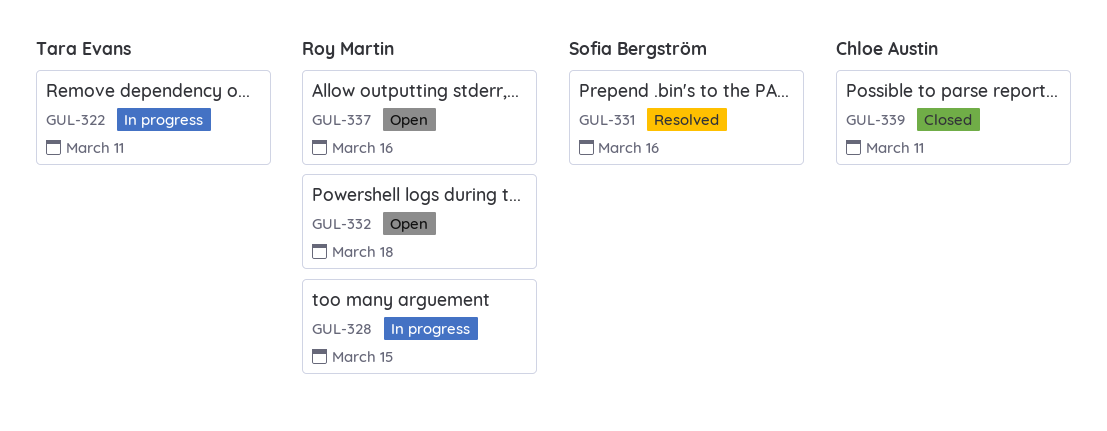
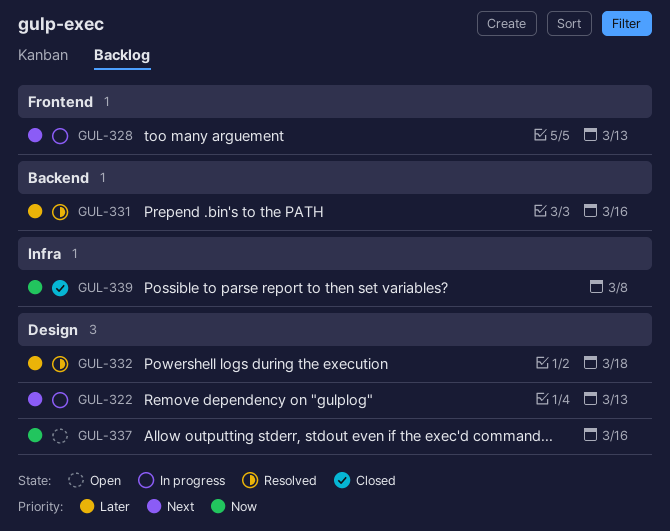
GUL-322, due: Mar 11 -> Mar 13
GUL-328, due: Mar 15 -> Mar 13
GUL-332, status: Open -> Resolved
GUL-339, due: Mar 11 -> Mar 8

